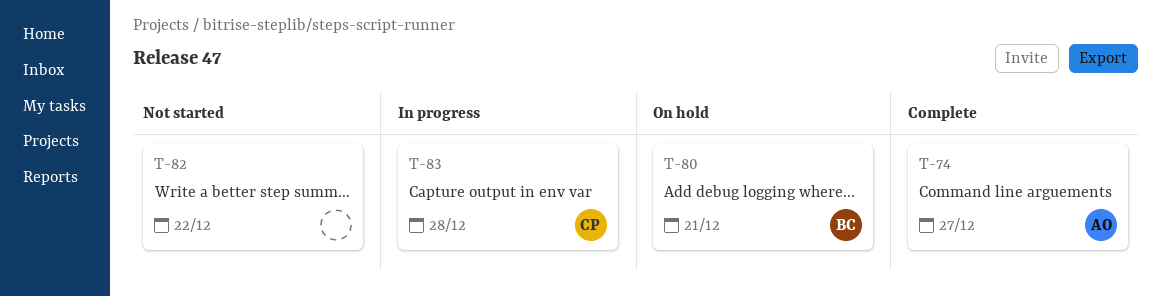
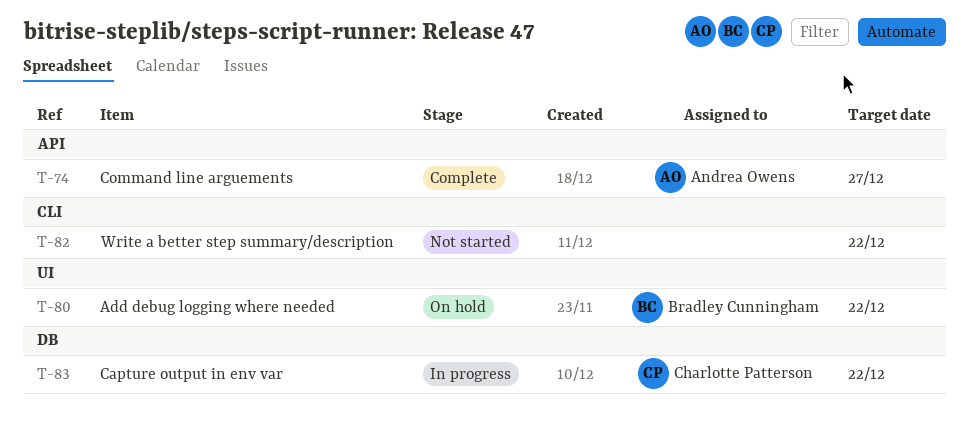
T-80, due: Dec 21 -> Dec 22
T-83, due: Dec 28 -> Dec 22

